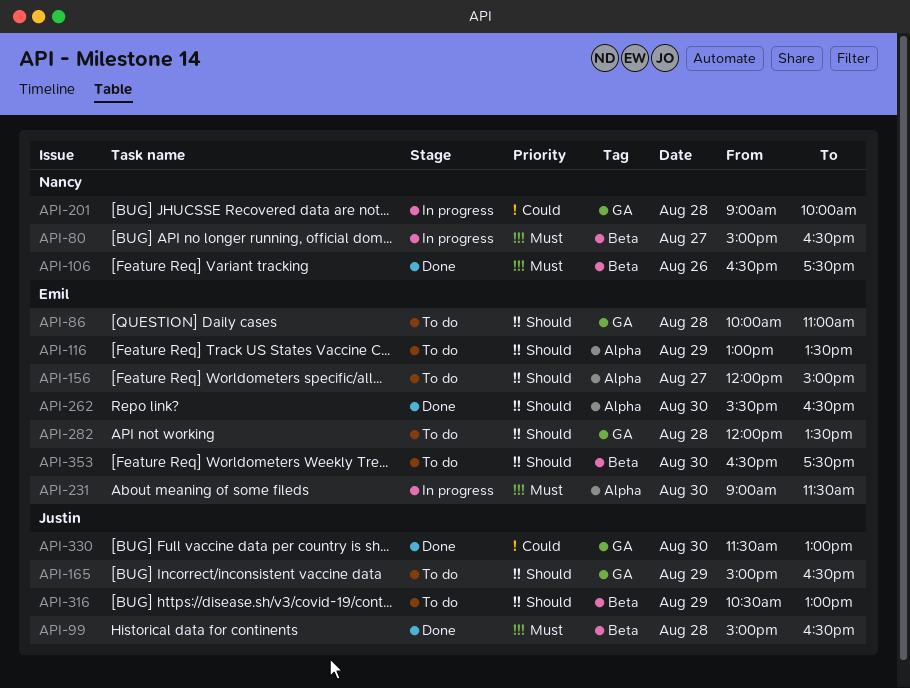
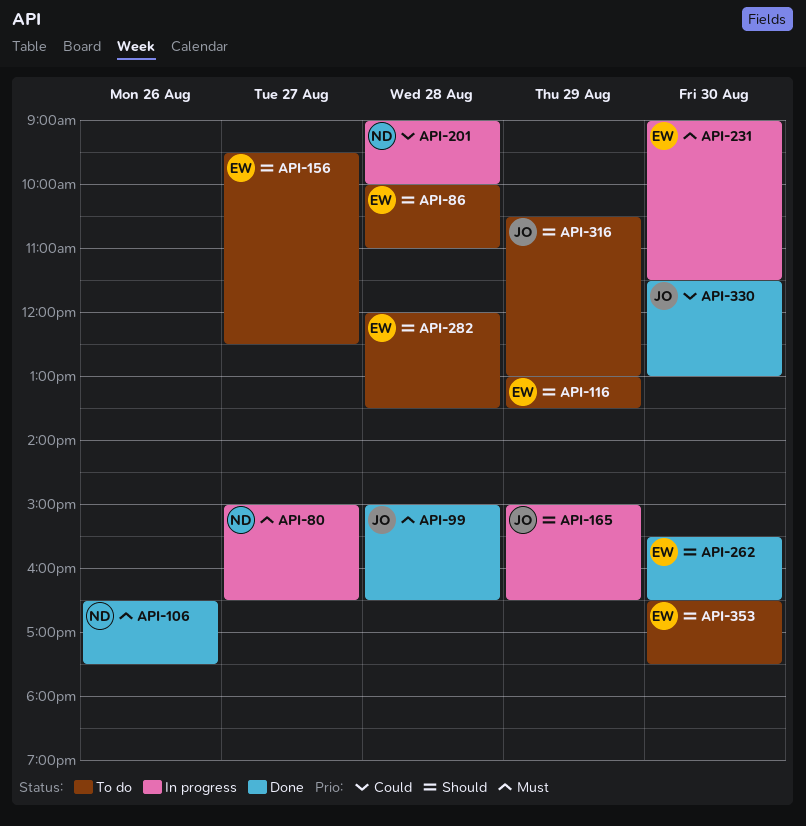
API-156, begins: 12:00 -> 09:30
API-156, ends: 15:00 -> 12:30
API-165, status: To do -> In progress

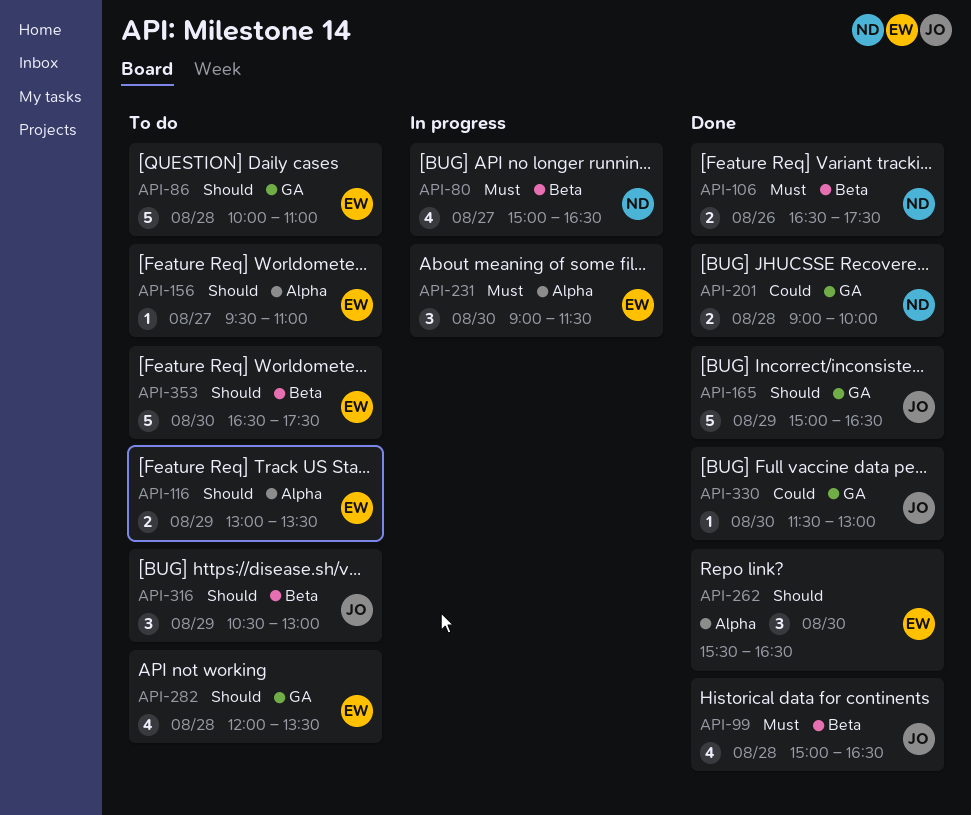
API-156, ends: 12:30 -> 11:00
API-165, status: In progress -> Done
API-201, status: In progress -> Done

